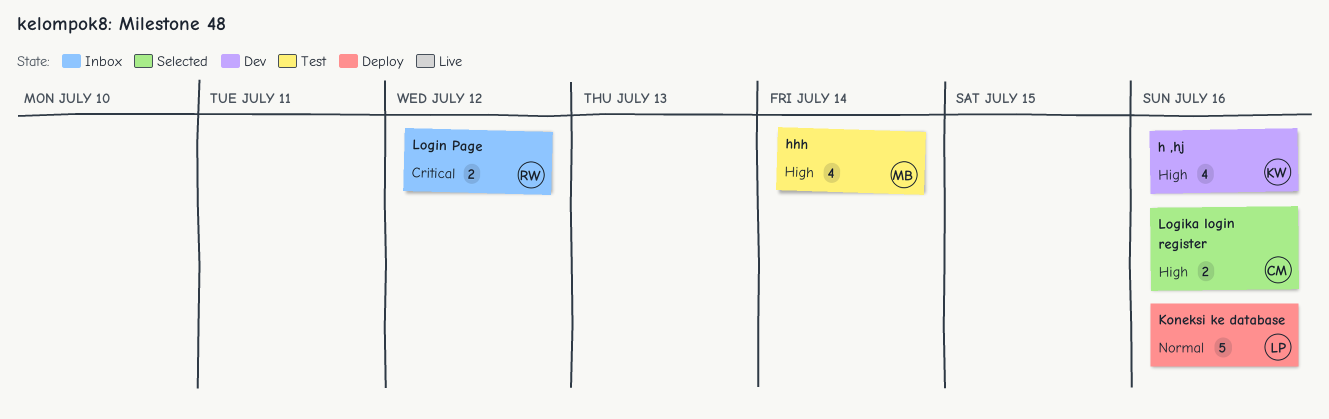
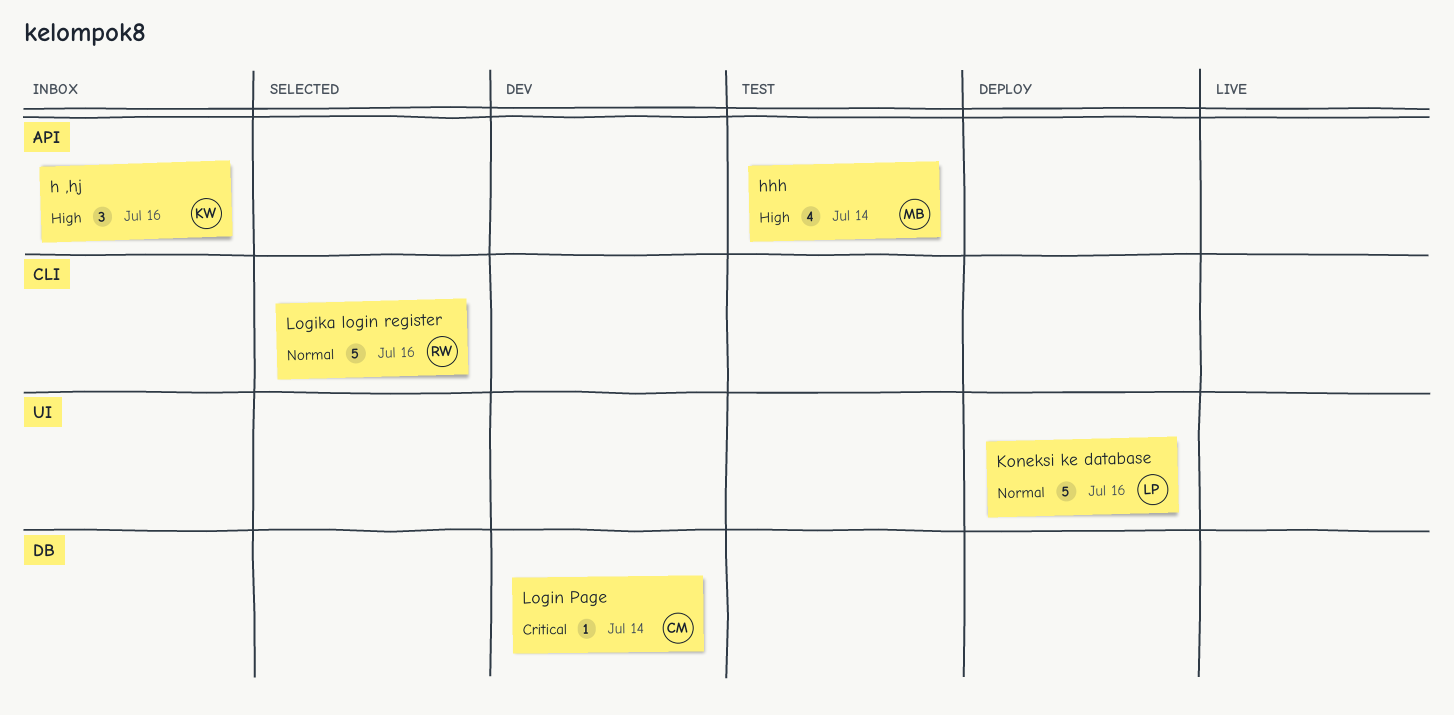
h ,hj, status: Dev -> Inbox
h ,hj, estimate: 4 -> 3
Logika login register, owner: CM -> RW
Logika login register, priority: High -> Normal
Logika login register, estimate: 2 -> 5
Login Page, status: Inbox -> Dev
Login Page, owner: RW -> CM
Login Page, estimate: 2 -> 1
Login Page, due: Jul 12 -> Jul 14

